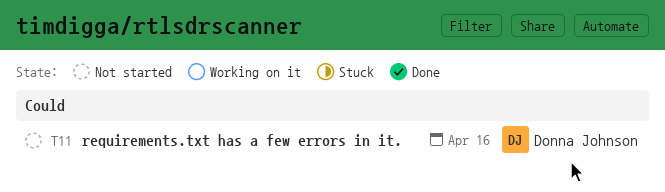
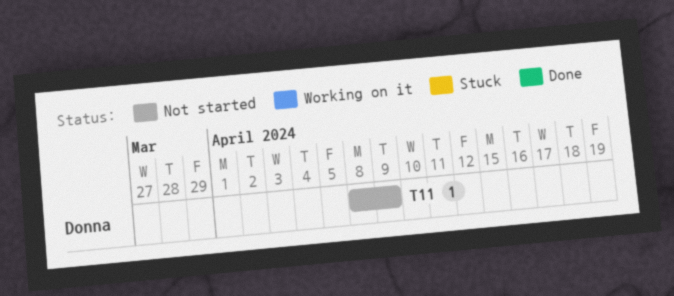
T11, due: Apr 16 -> Apr 9

